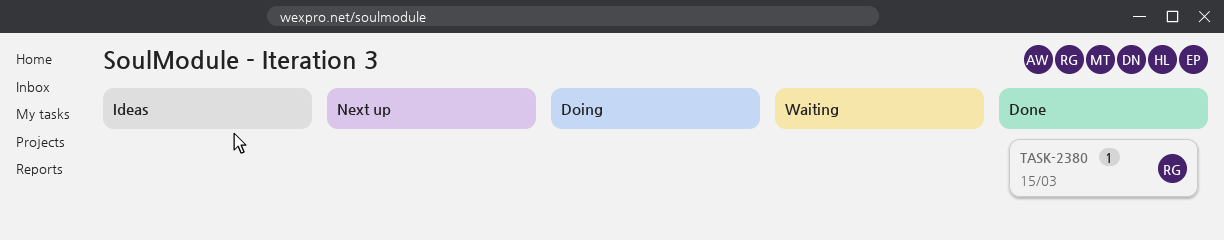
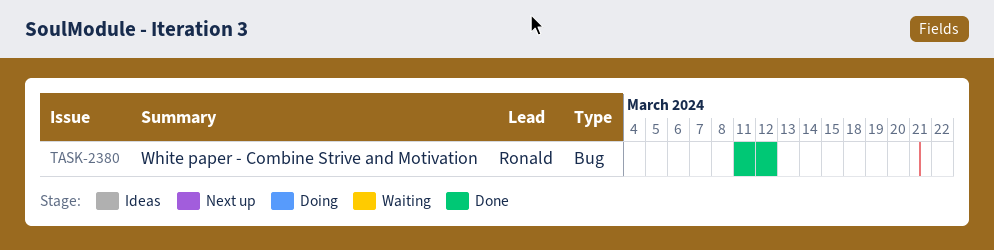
TASK-2380, due: Mar 15 -> Mar 12

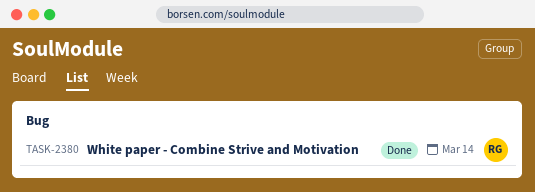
TASK-2380, due: Mar 12 -> Mar 14

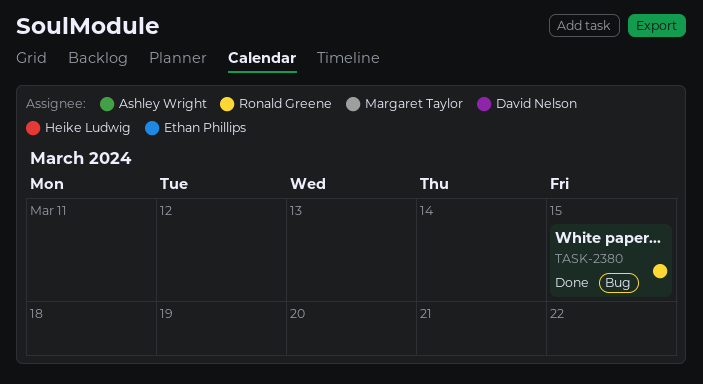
TASK-2380, due: Mar 14 -> Mar 15

